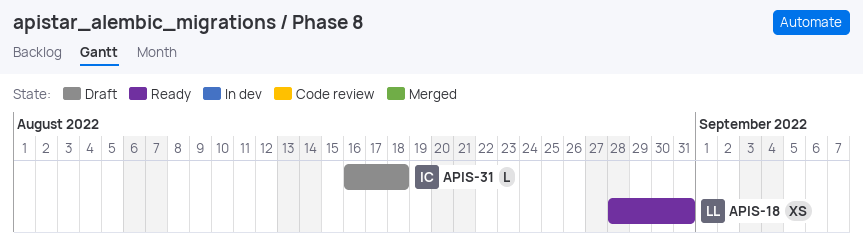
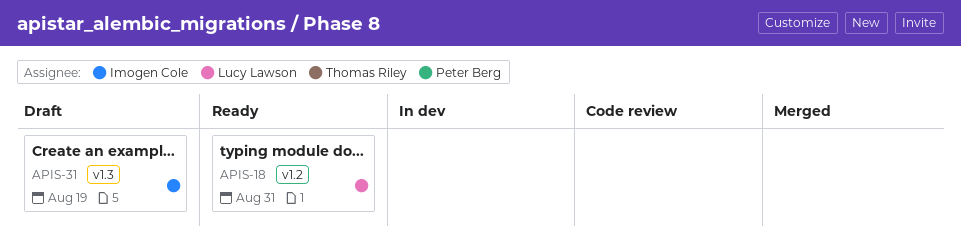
APIS-31, due: Aug 18 -> Aug 19

